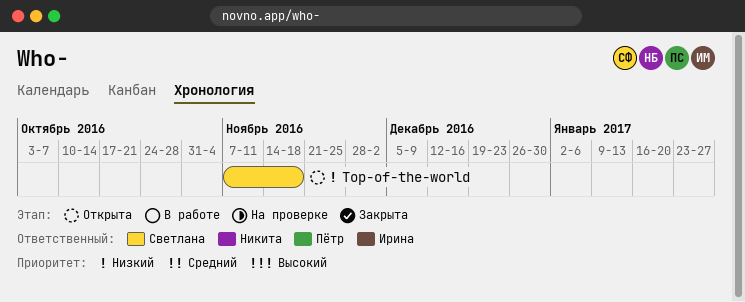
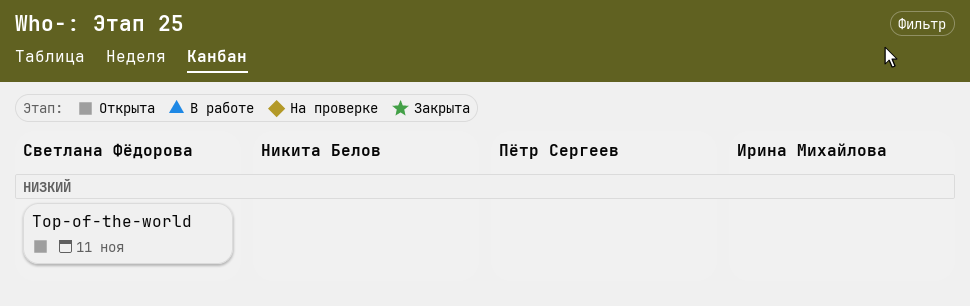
Top-of-the-world, due: Nov 18 -> Nov 11

